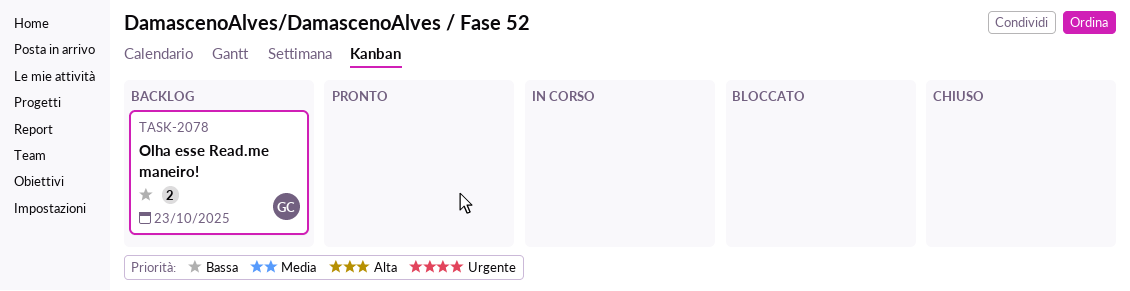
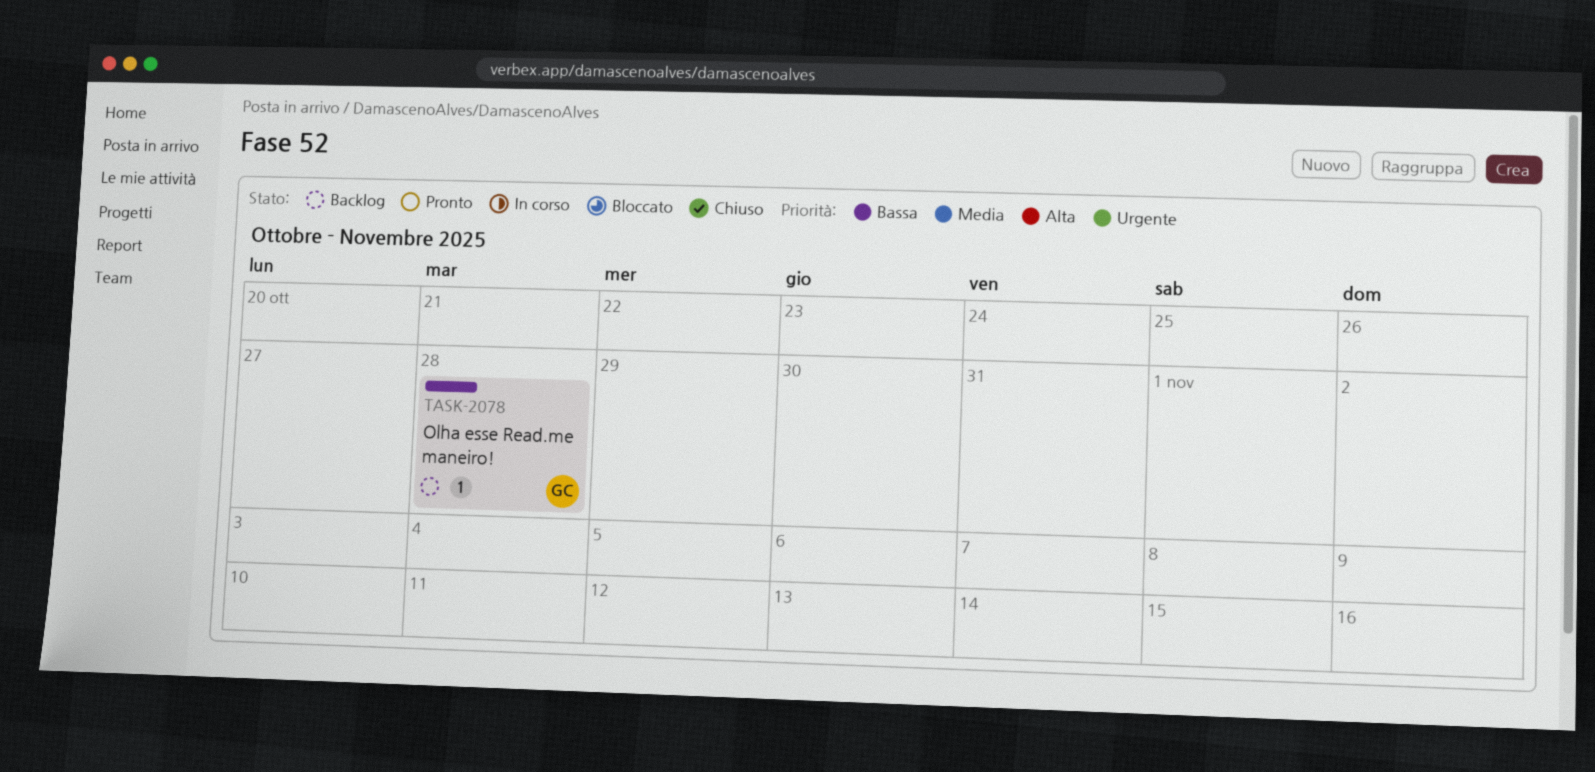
TASK-2078, estimate: 2 -> 1
TASK-2078, due: Oct 23 -> Oct 28

